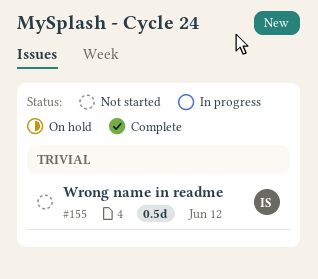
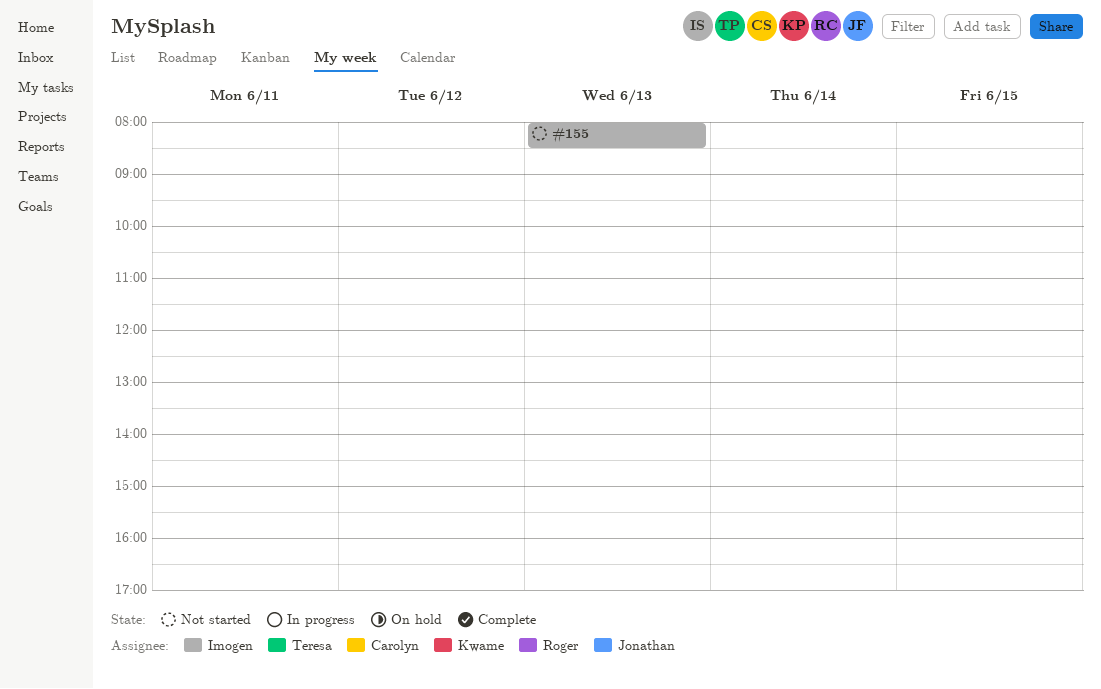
#155, day: Jun 12 -> Jun 13

